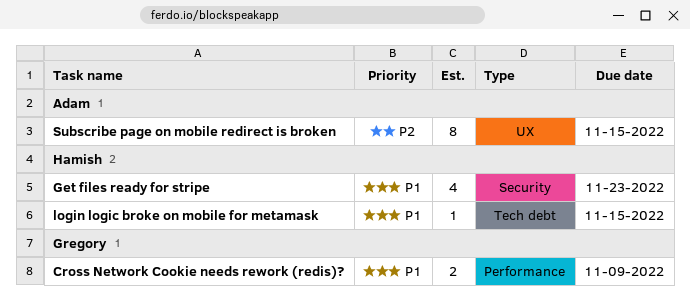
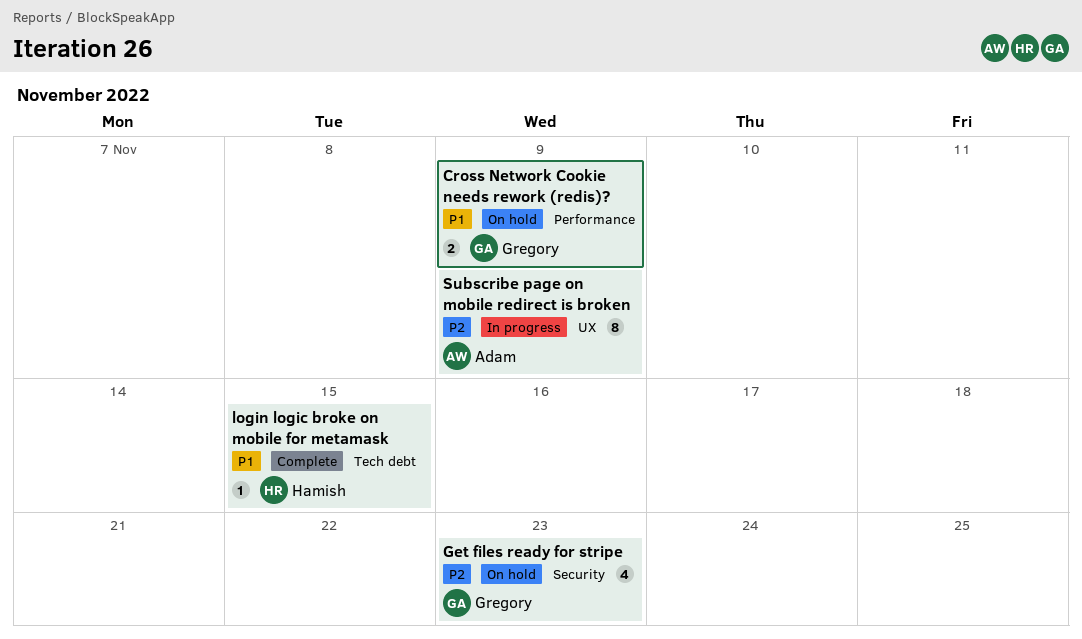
Get files ready for stripe, owner: Hamish -> Gregory
Get files ready for stripe, priority: P1 -> P2
Subscribe page on mobile redirect is broken, due: Nov 15 -> Nov 9

